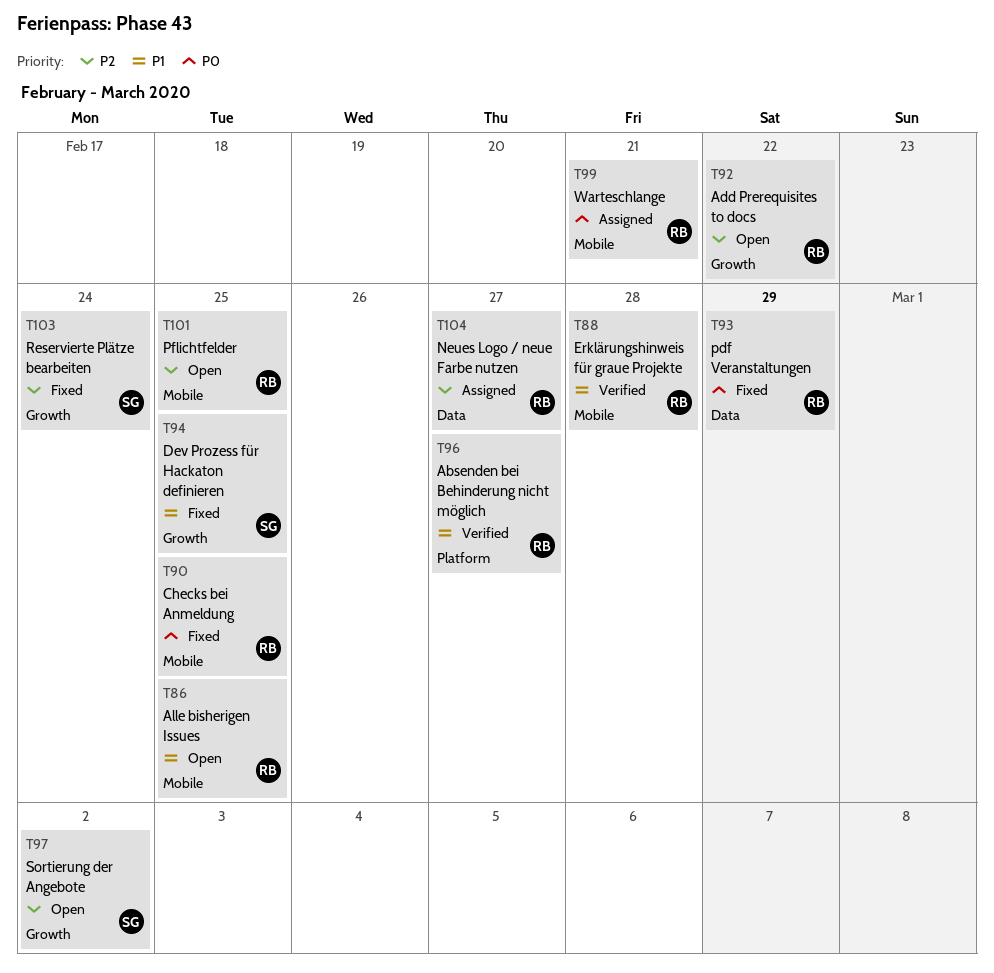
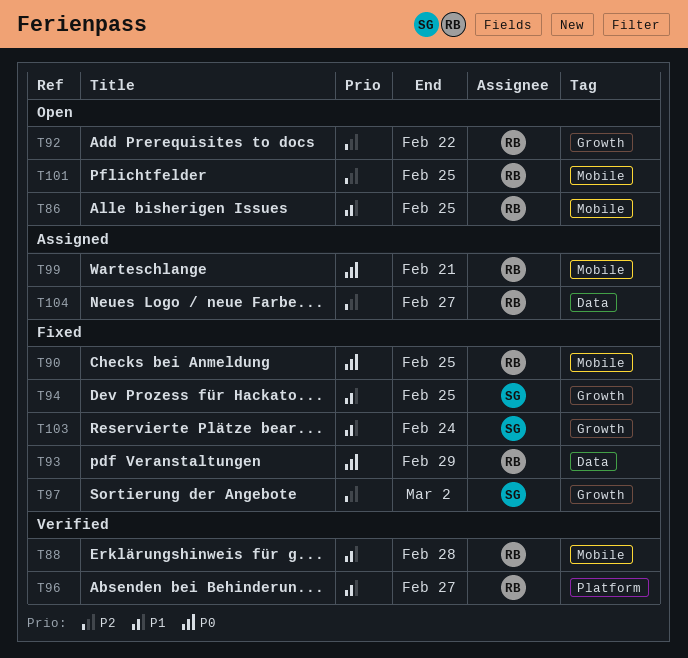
T97, status: Open -> Fixed
T103, priority: P2 -> P1

